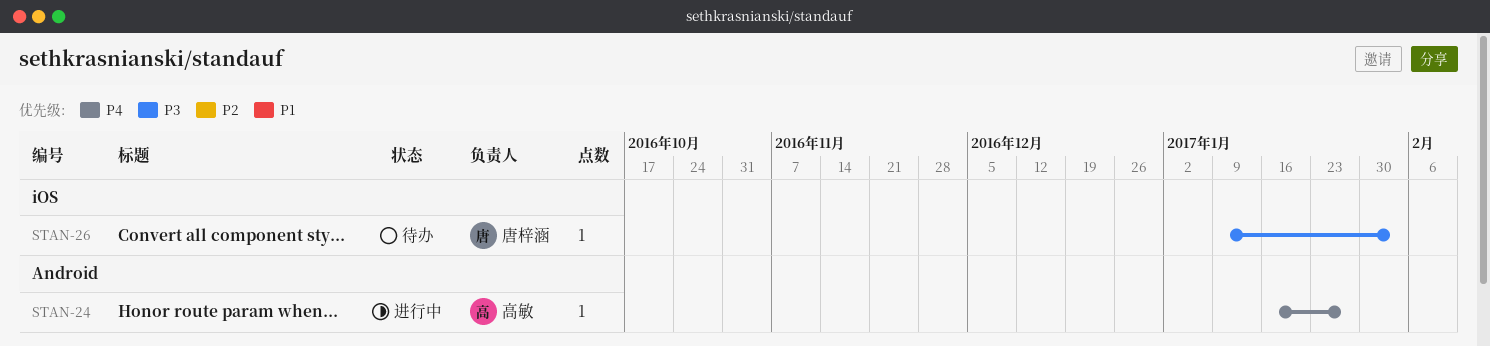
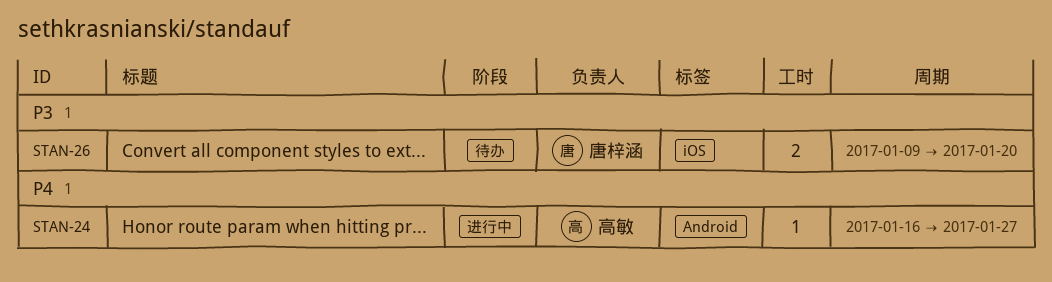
STAN-26, estimate: 1 -> 2
STAN-26, due: Feb 3 -> Jan 20

